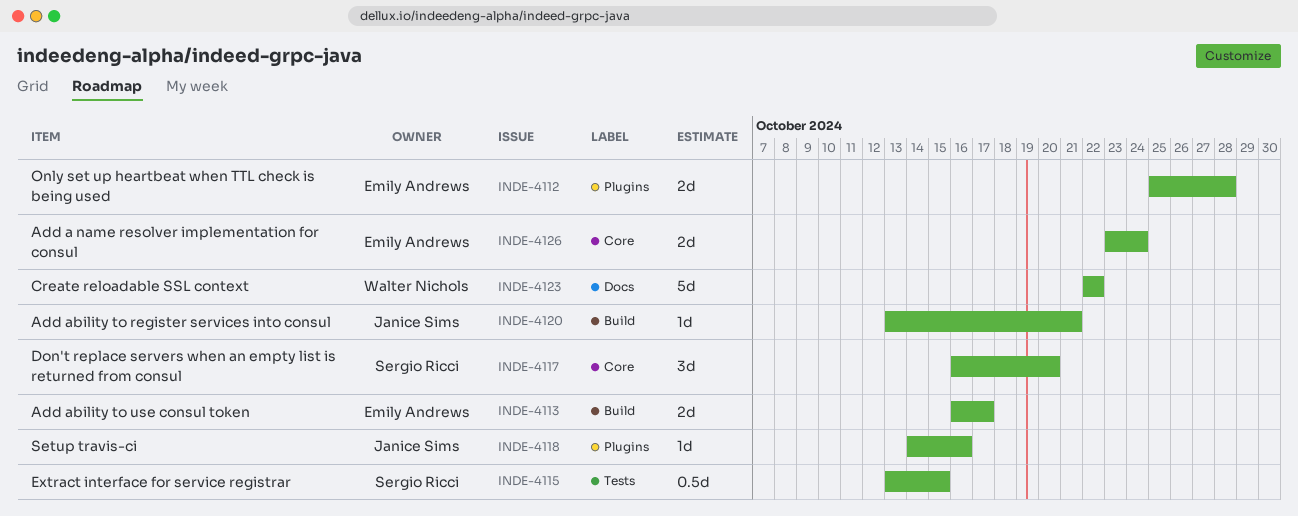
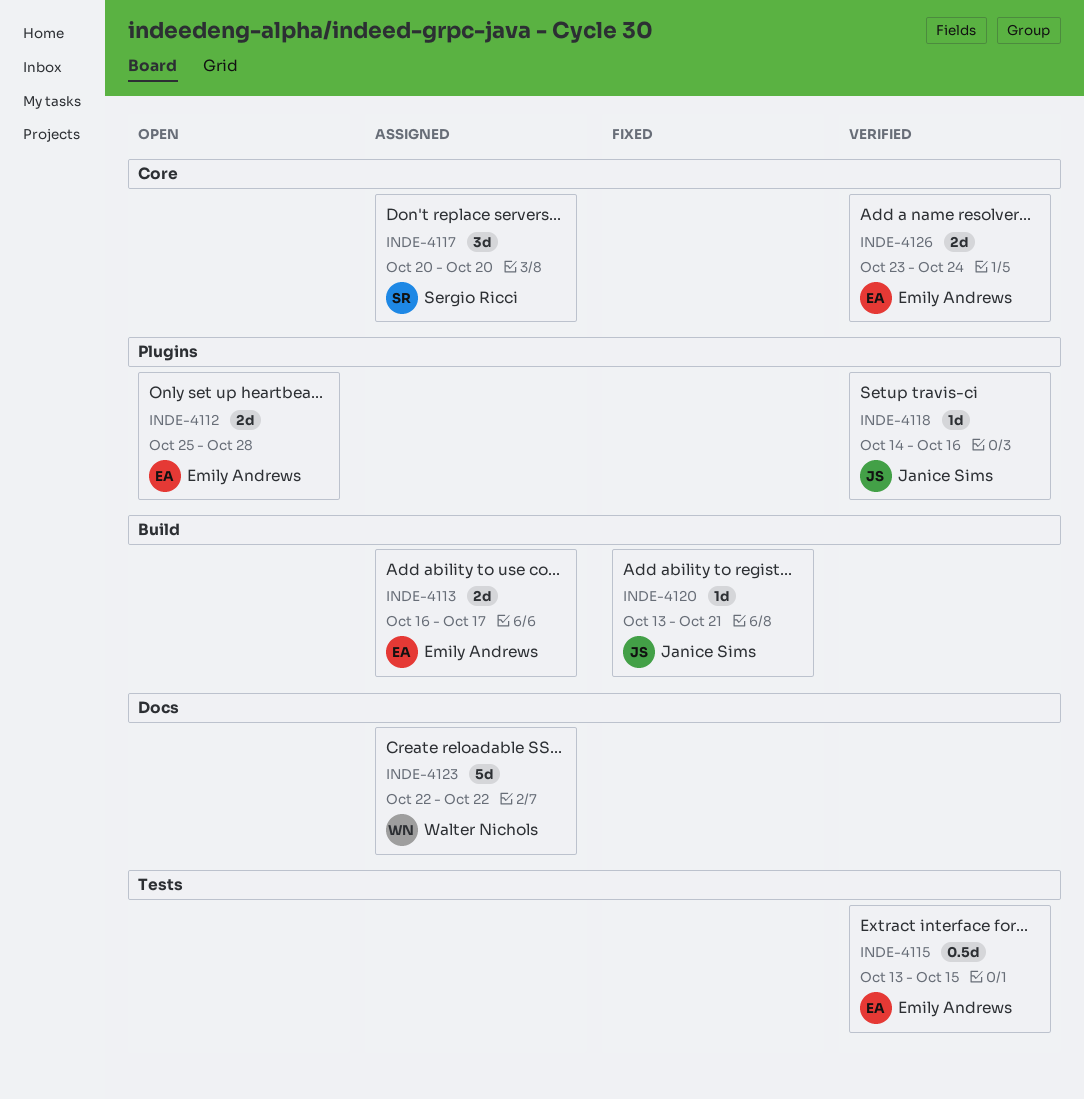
INDE-4115, owner: Sergio Ricci -> Emily Andrews
INDE-4117, start: Oct 16 -> Oct 20

